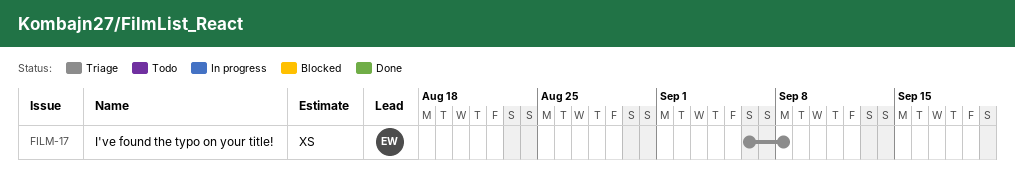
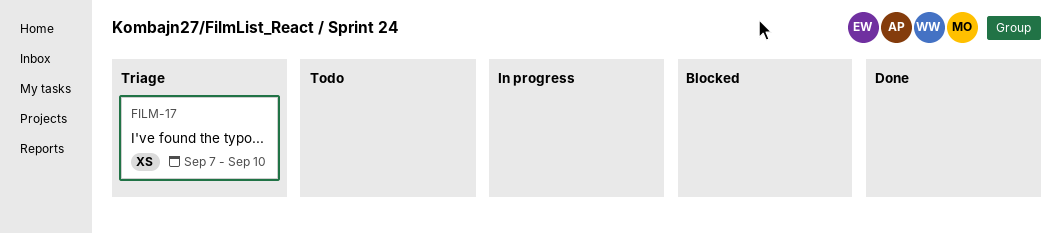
FILM-17, start: Sep 6 -> Sep 7
FILM-17, due: Sep 8 -> Sep 10

